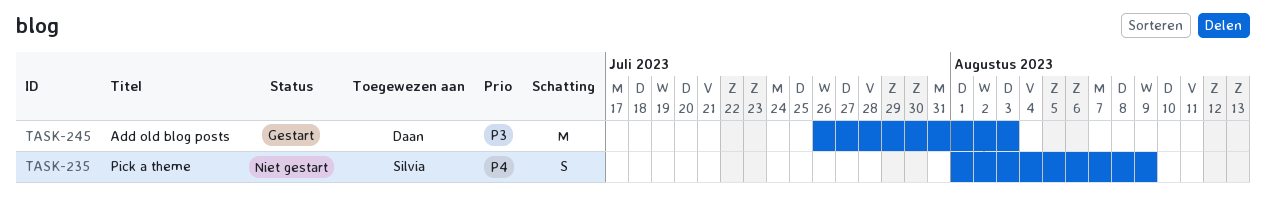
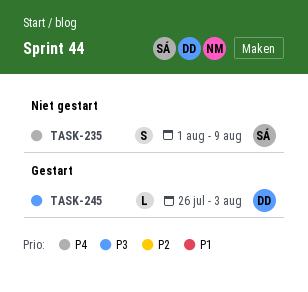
TASK-245, estimate: M -> L

